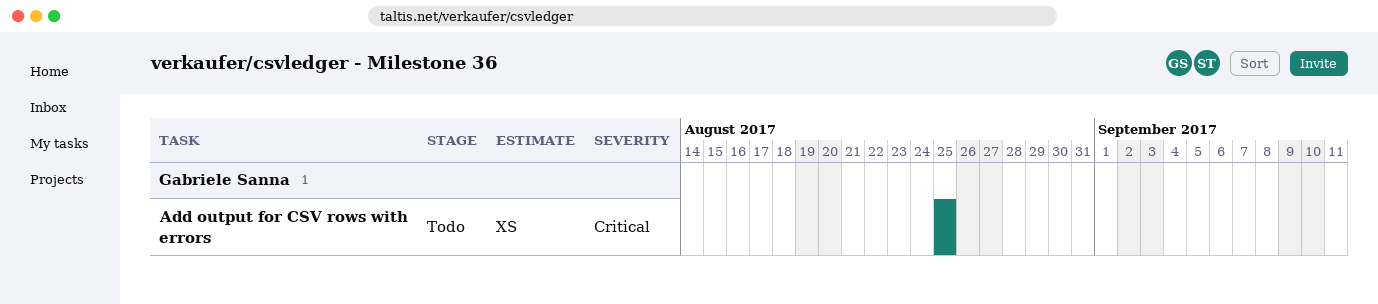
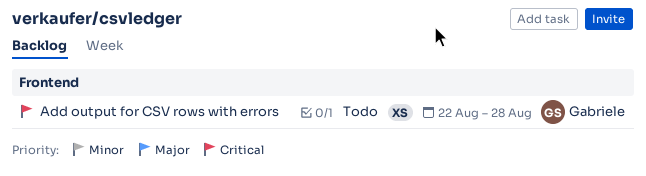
Add output for CSV rows with errors, start: Aug 25 -> Aug 22
Add output for CSV rows with errors, due: Aug 25 -> Aug 28

